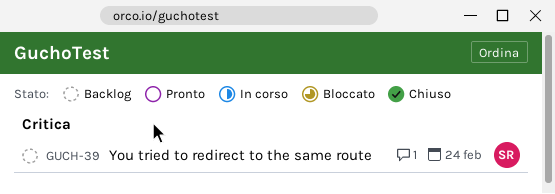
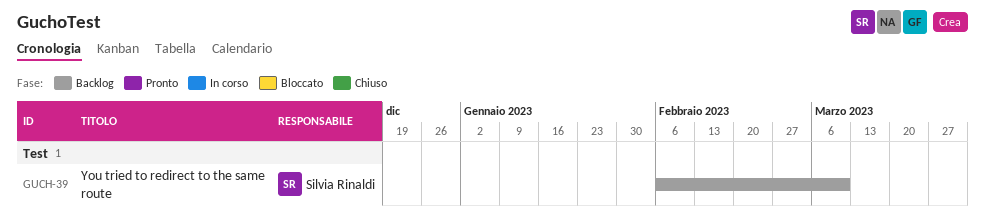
GUCH-39, due: Feb 24 -> Mar 10

